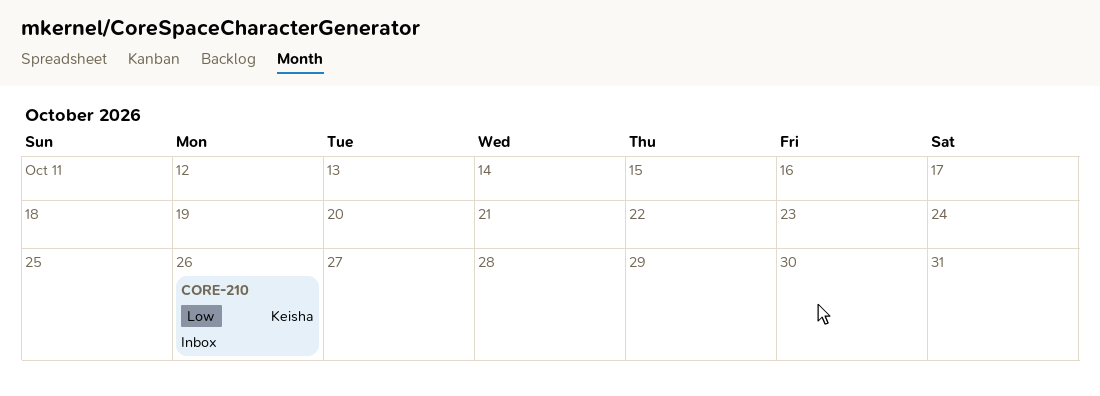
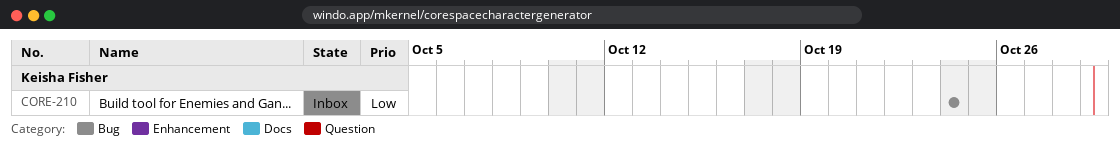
CORE-210, due: Oct 26 -> Oct 24

